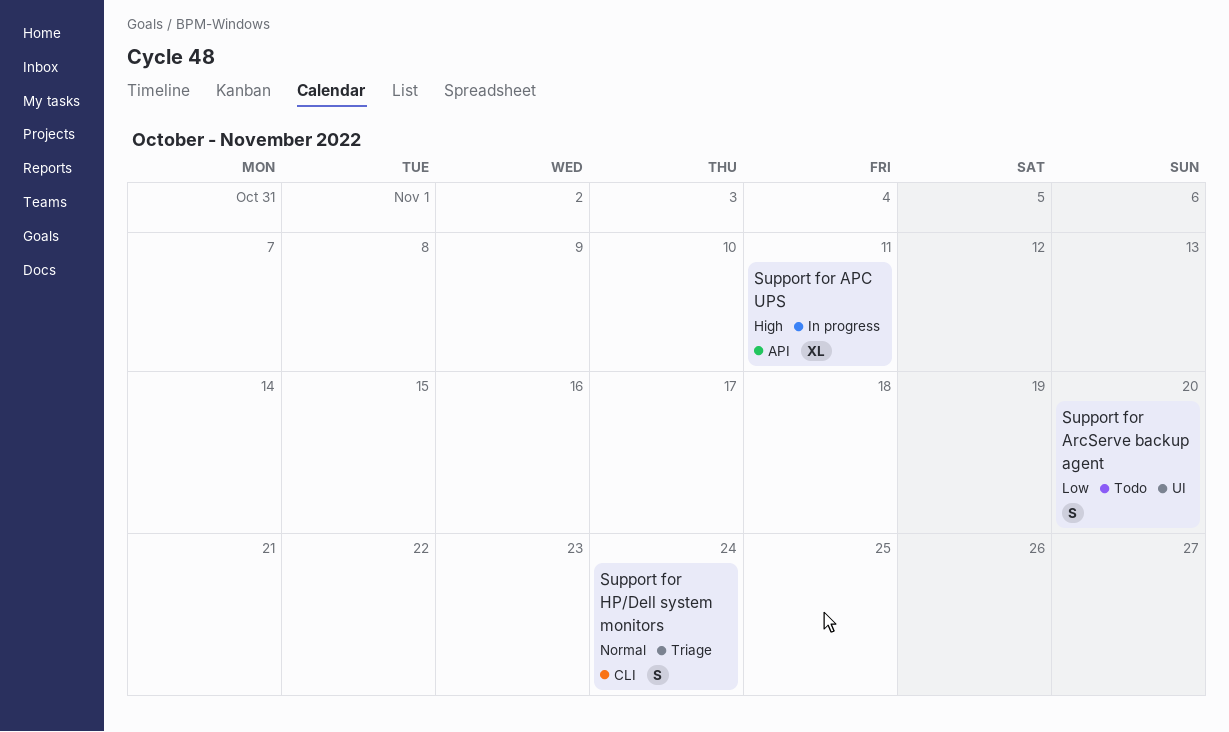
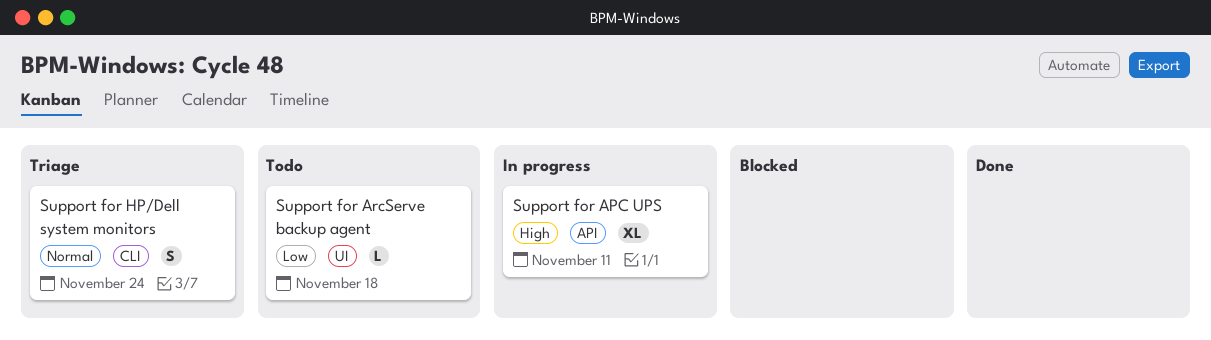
Support for ArcServe backup agent, estimate: S -> L
Support for ArcServe backup agent, due: Nov 20 -> Nov 18

